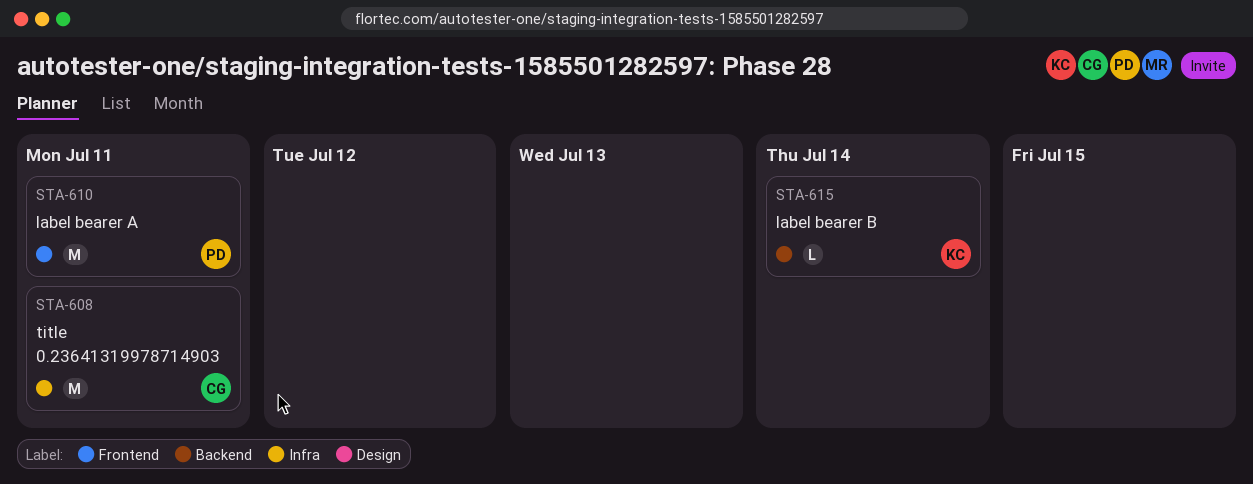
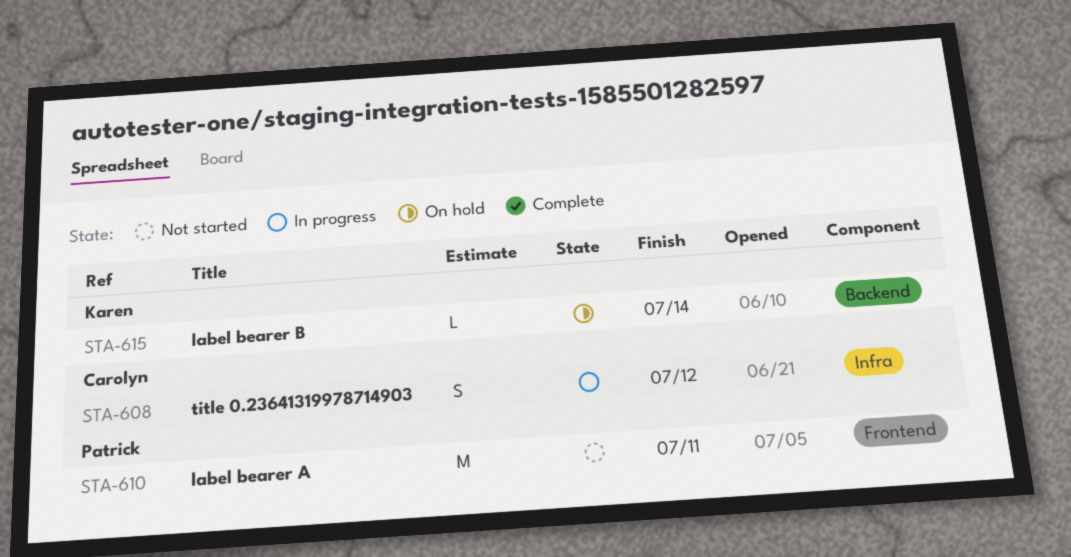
STA-608, estimate: M -> S
STA-608, due: Jul 11 -> Jul 12

